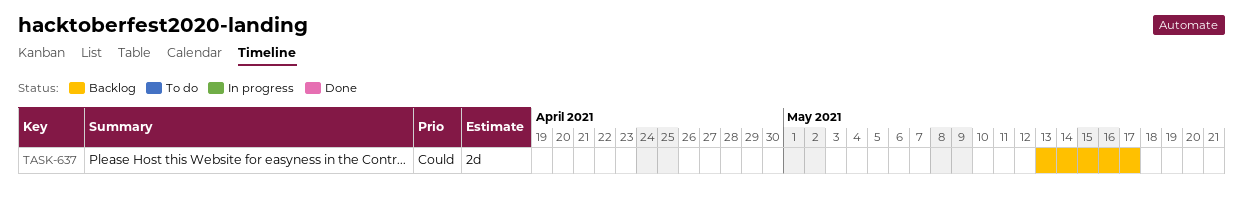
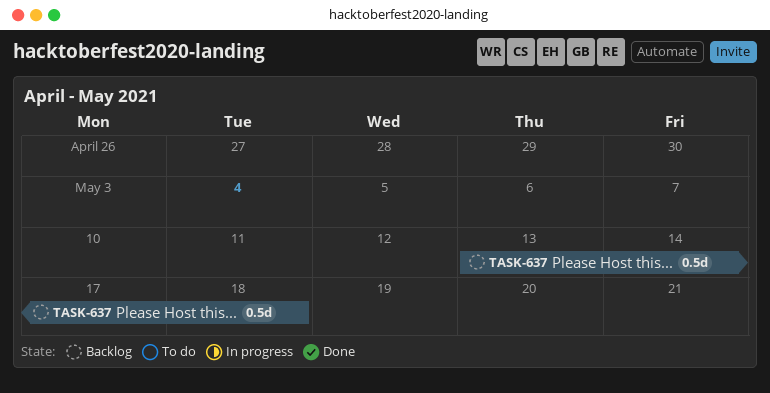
TASK-637, estimate: 2d -> 0.5d
TASK-637, due: May 17 -> May 18

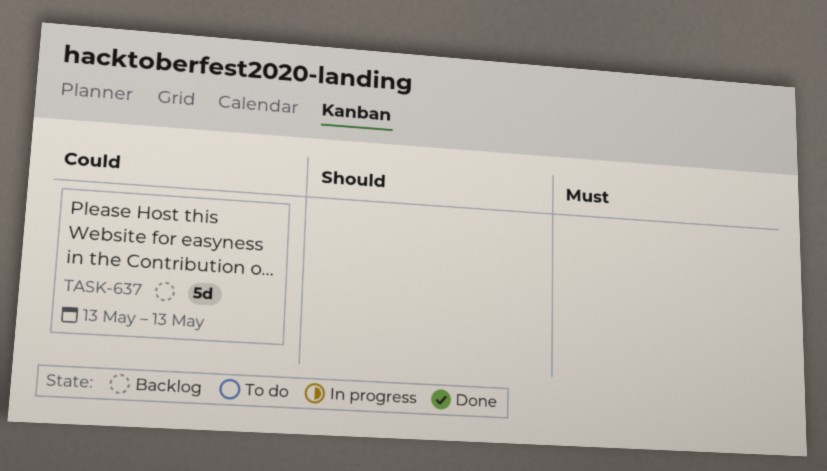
TASK-637, estimate: 0.5d -> 5d
TASK-637, due: May 18 -> May 13

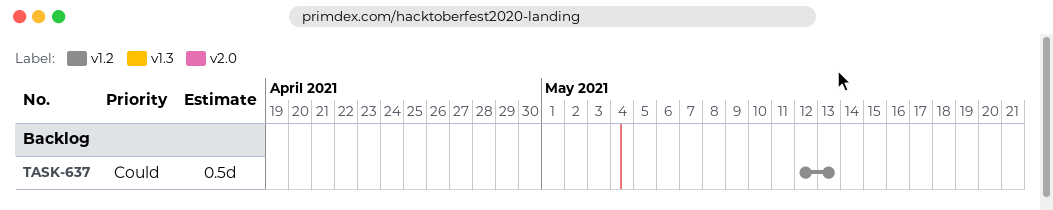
TASK-637, estimate: 5d -> 0.5d
TASK-637, start: May 13 -> May 12

